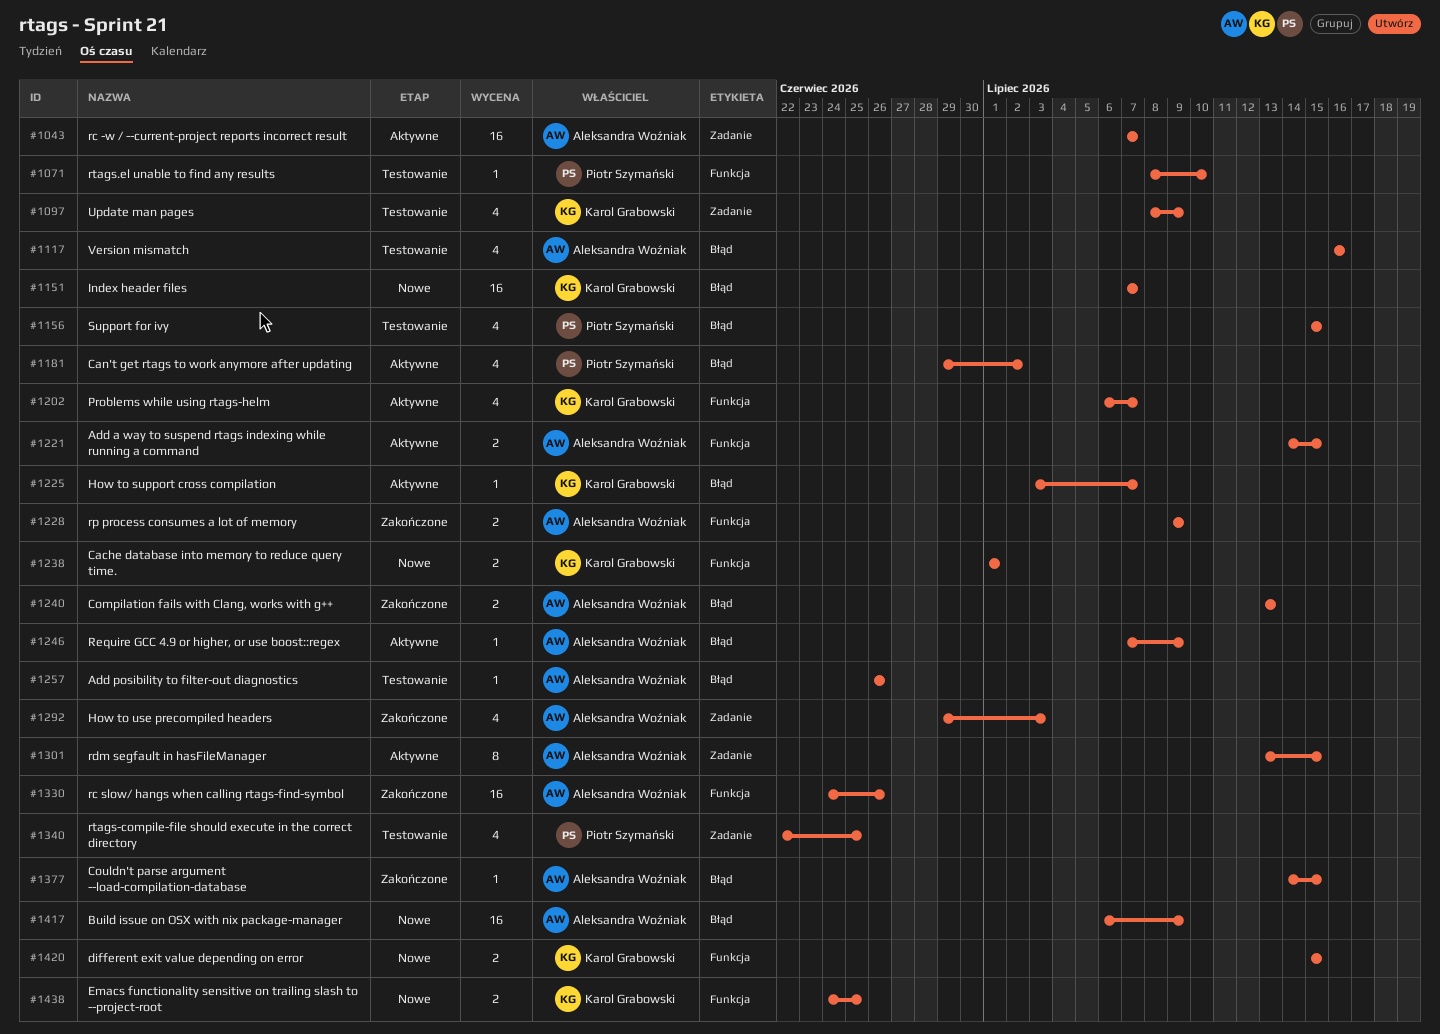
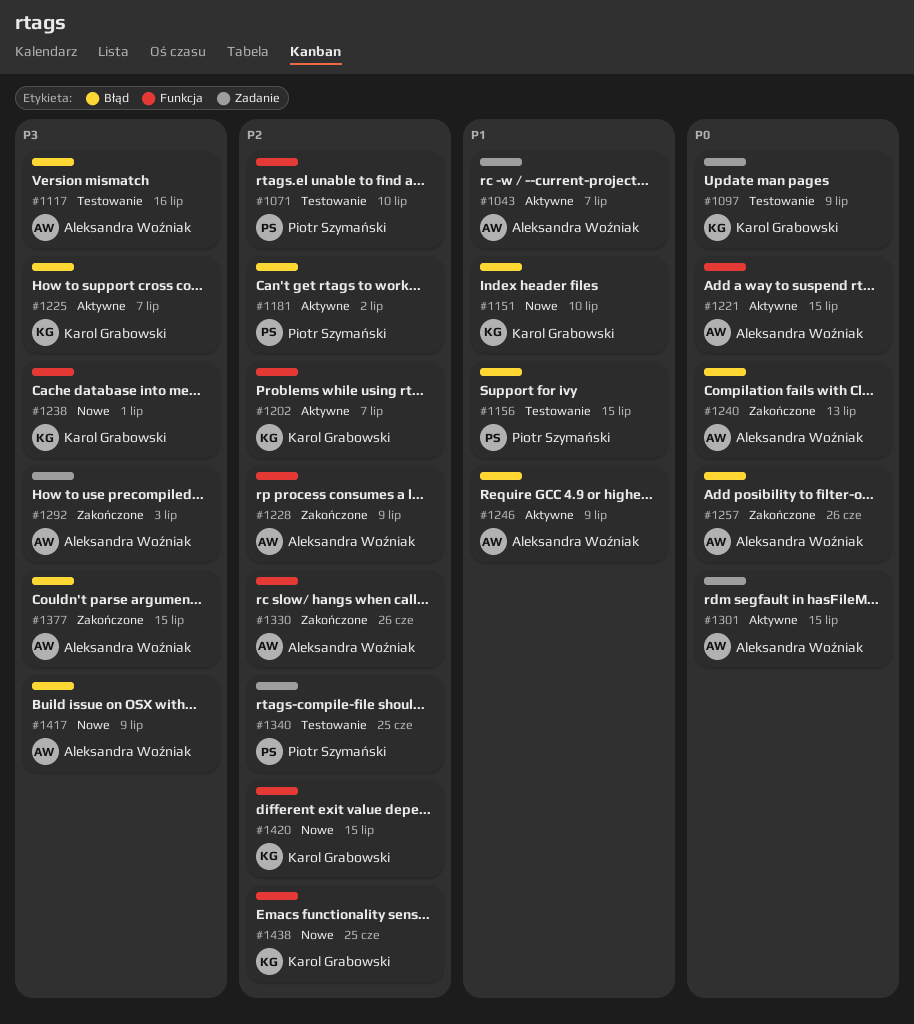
#1151, due: Jul 7 -> Jul 10
#1257, status: Testowanie -> Zakończone

